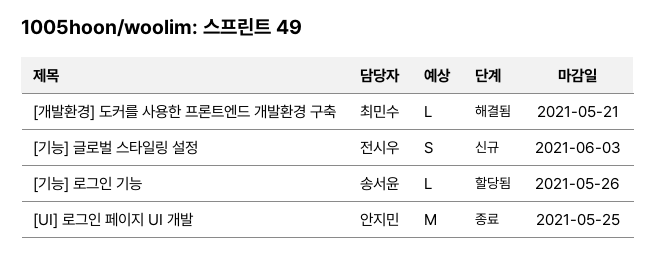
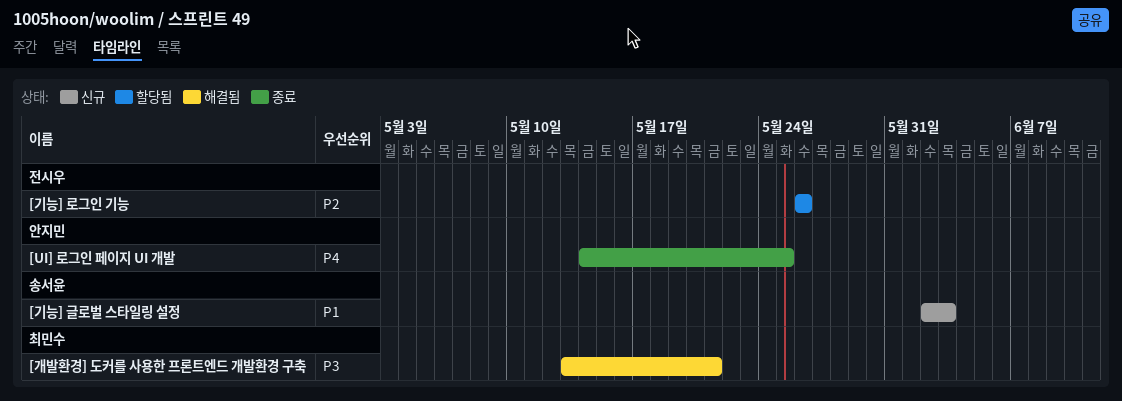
[기능] 글로벌 스타일링 설정, owner: 전시우 -> 송서윤
[기능] 로그인 기능, owner: 송서윤 -> 전시우

